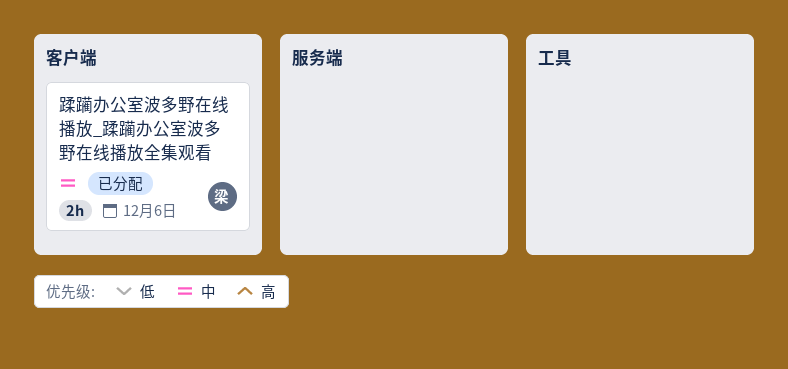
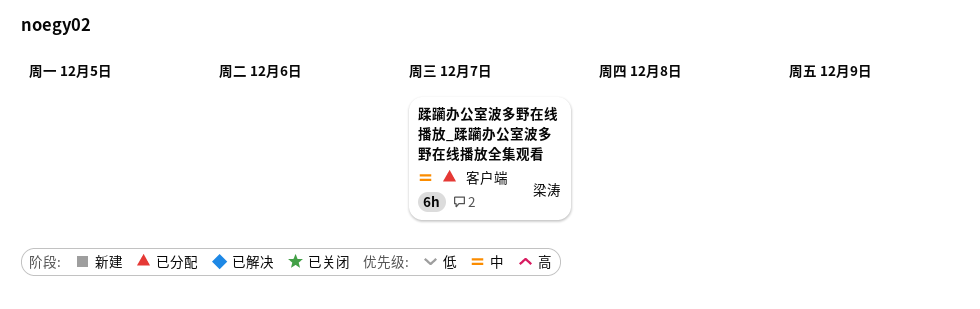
蹂躏办公室波多野在线播放_蹂躏办公室波多野在线播放全集观看, estimate: 2h -> 6h
蹂躏办公室波多野在线播放_蹂躏办公室波多野在线播放全集观看, due: Dec 6 -> Dec 7

